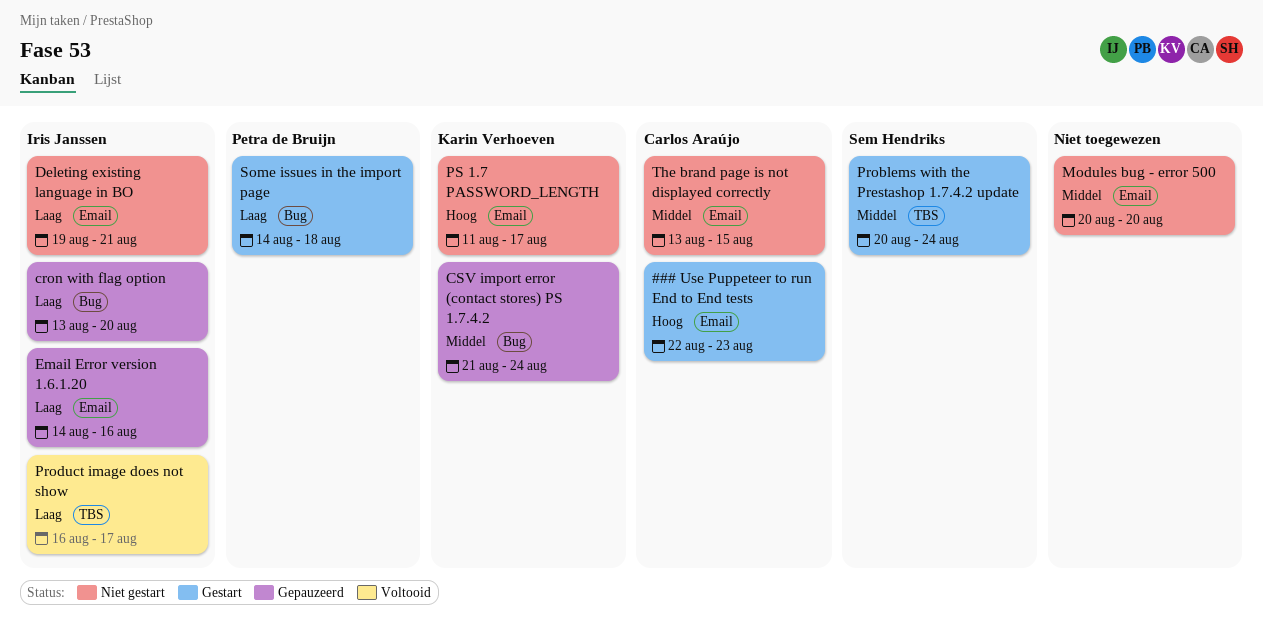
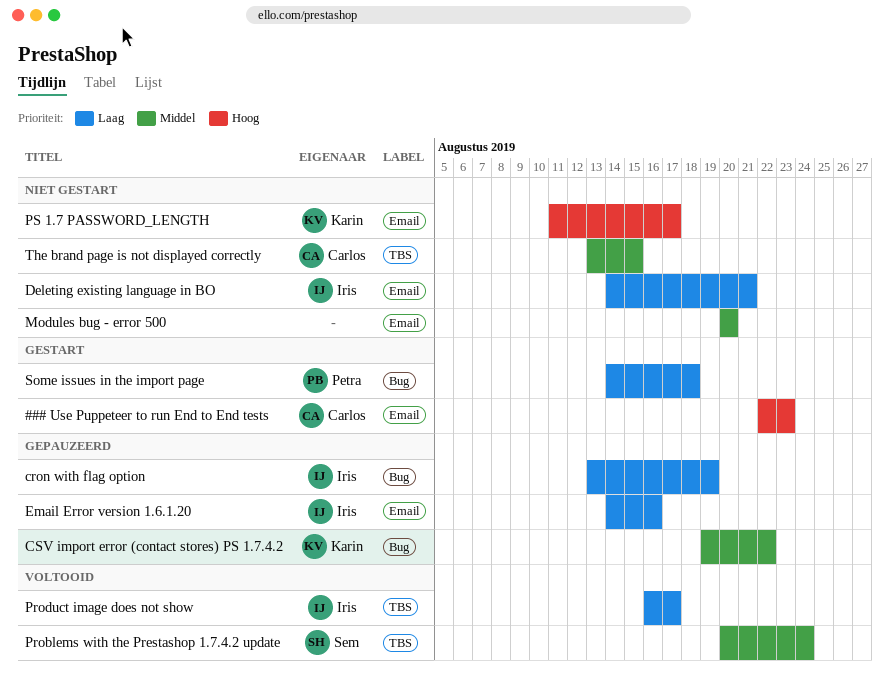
cron with flag option, due: Aug 20 -> Aug 19
CSV import error (contact stores) PS 1.7.4.2, start: Aug 21 -> Aug 19
CSV import error (contact stores) PS 1.7.4.2, due: Aug 24 -> Aug 22
Deleting existing language in BO, start: Aug 19 -> Aug 14
Problems with the Prestashop 1.7.4.2 update, status: Gestart -> Voltooid
The brand page is not displayed correctly, label: Email -> TBS

